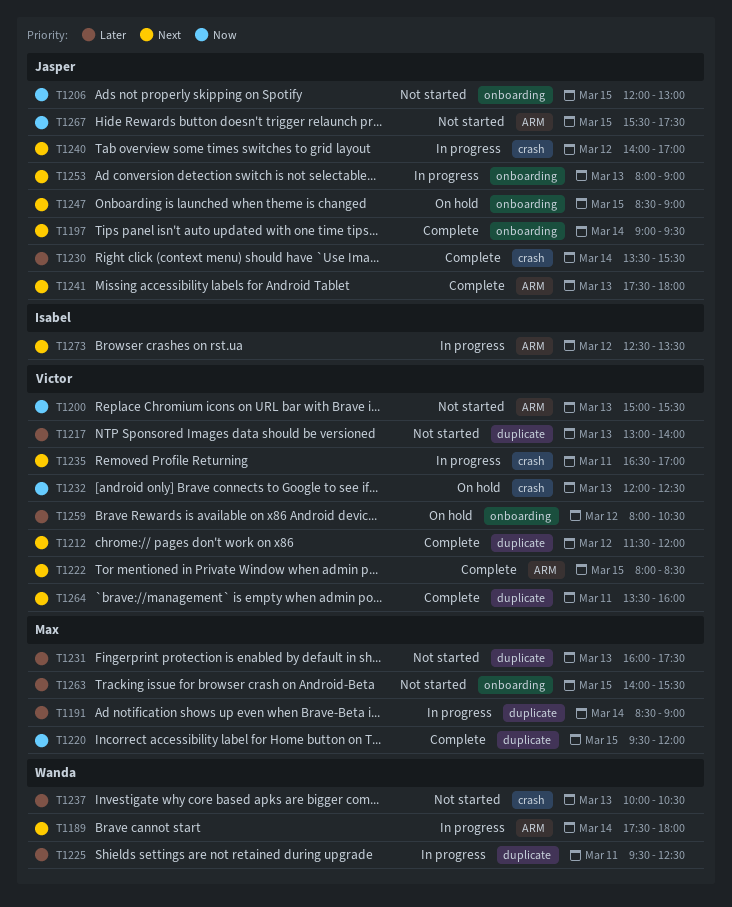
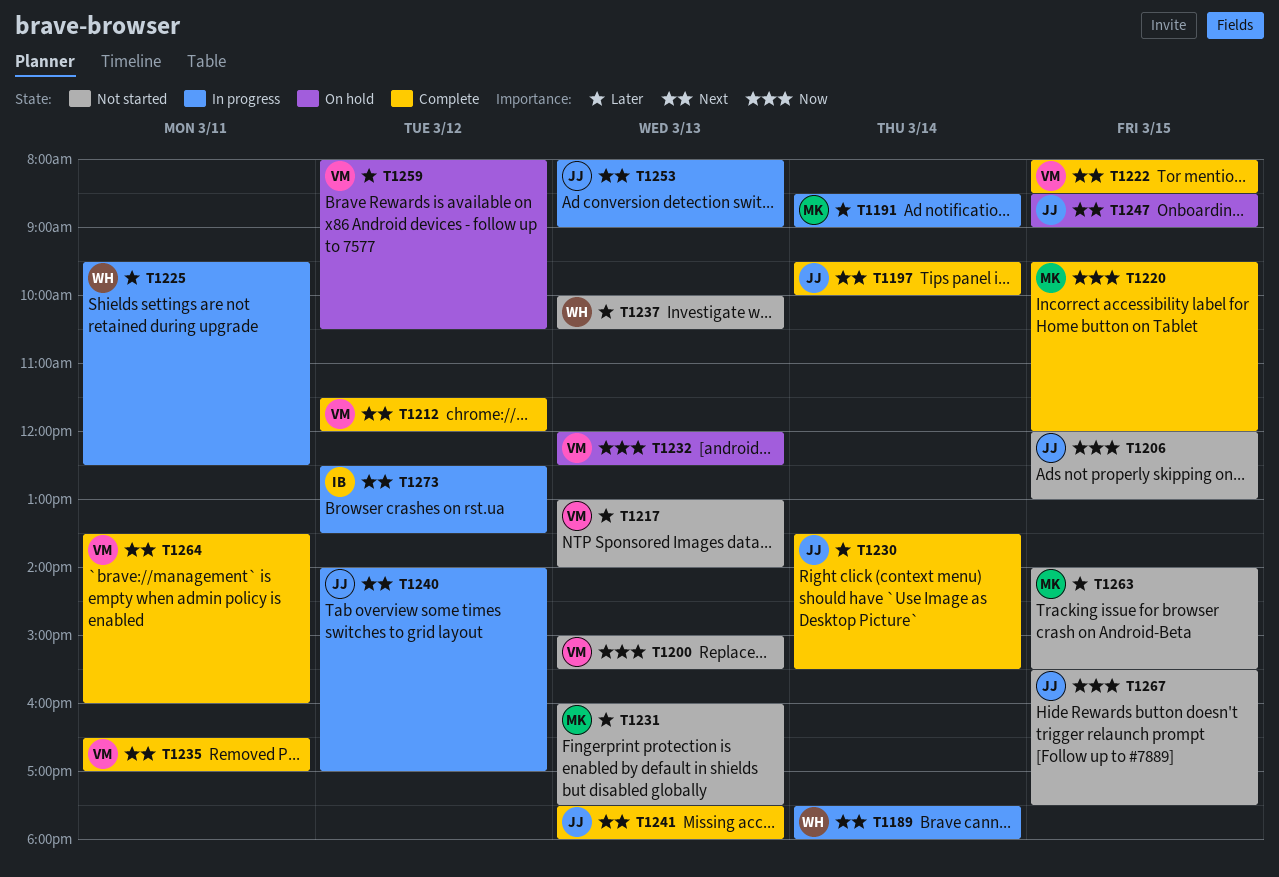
T1197, begins: 09:00 -> 09:30
T1197, ends: 09:30 -> 10:00
T1235, status: In progress -> Complete

